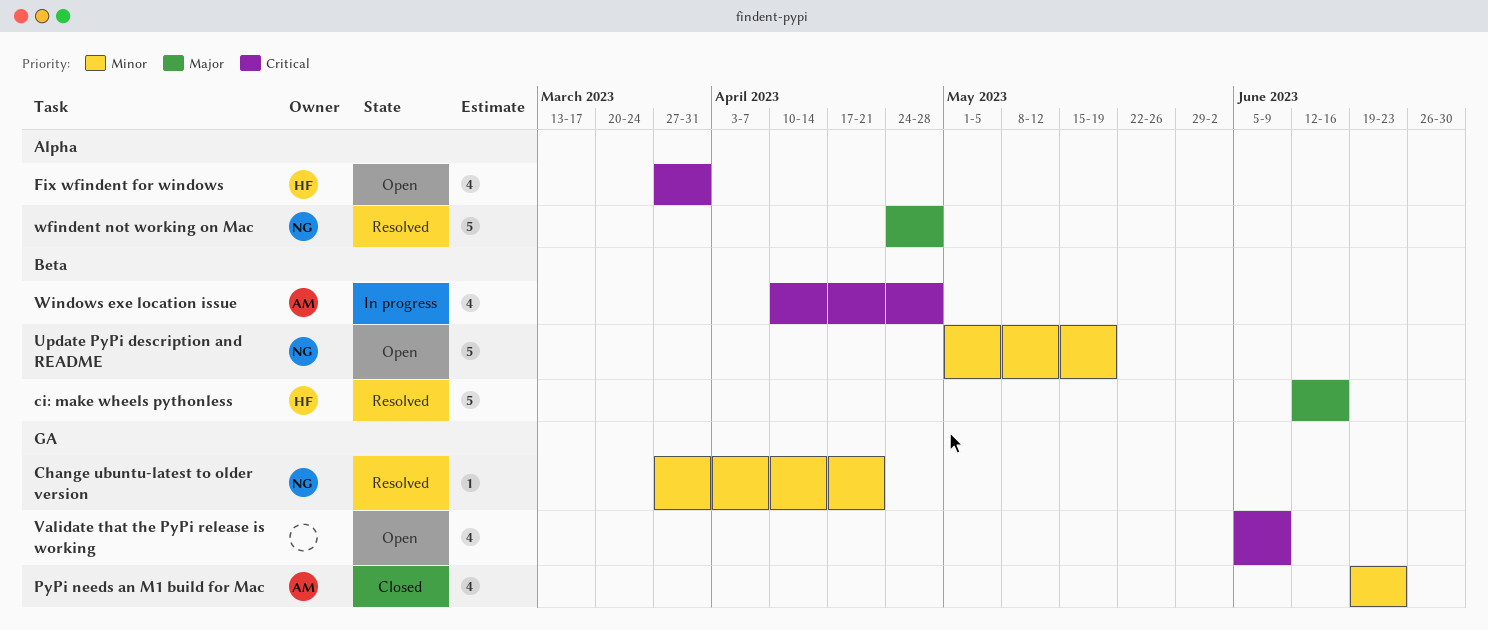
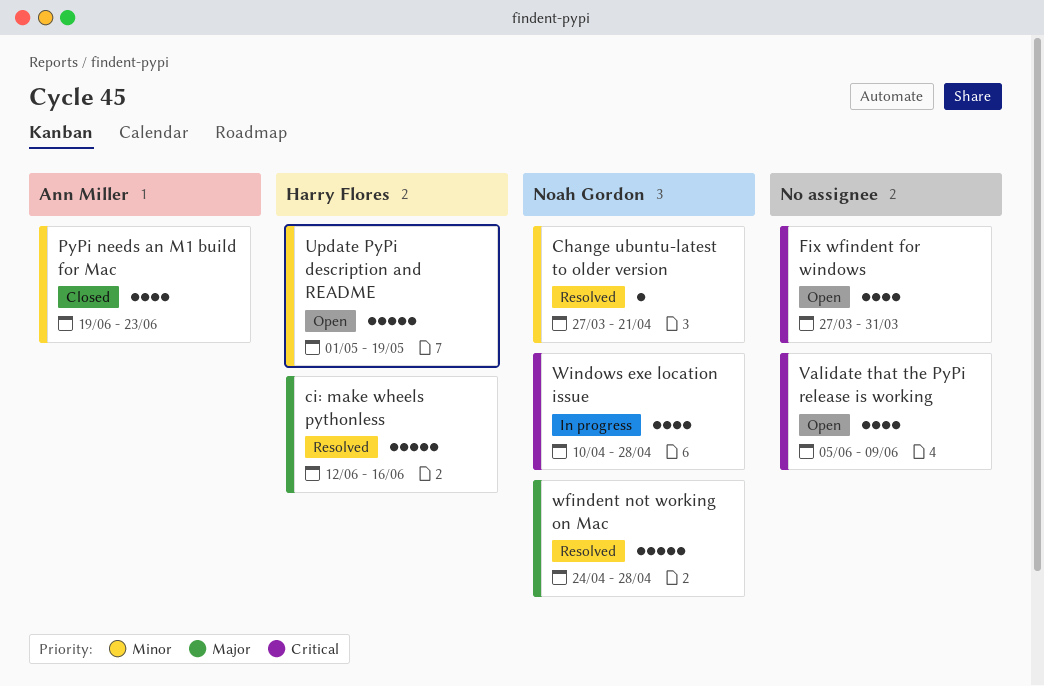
Fix wfindent for windows, owner: Harry Flores -> none
Update PyPi description and README, owner: Noah Gordon -> Harry Flores
Windows exe location issue, owner: Ann Miller -> Noah Gordon

